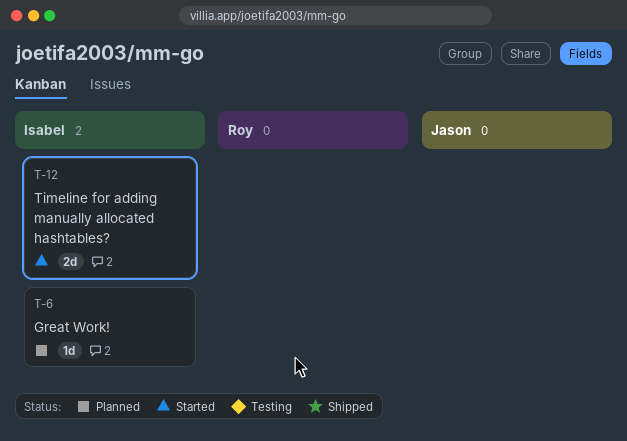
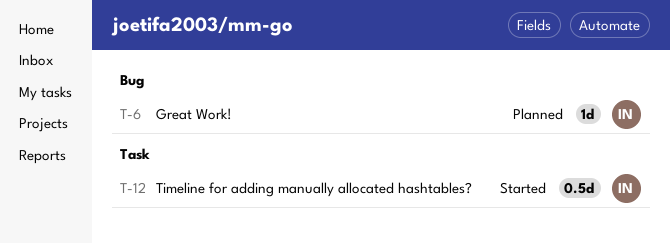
T-12, estimate: 2d -> 0.5d

